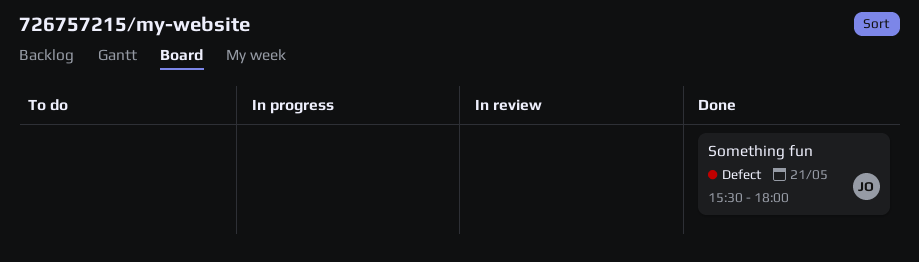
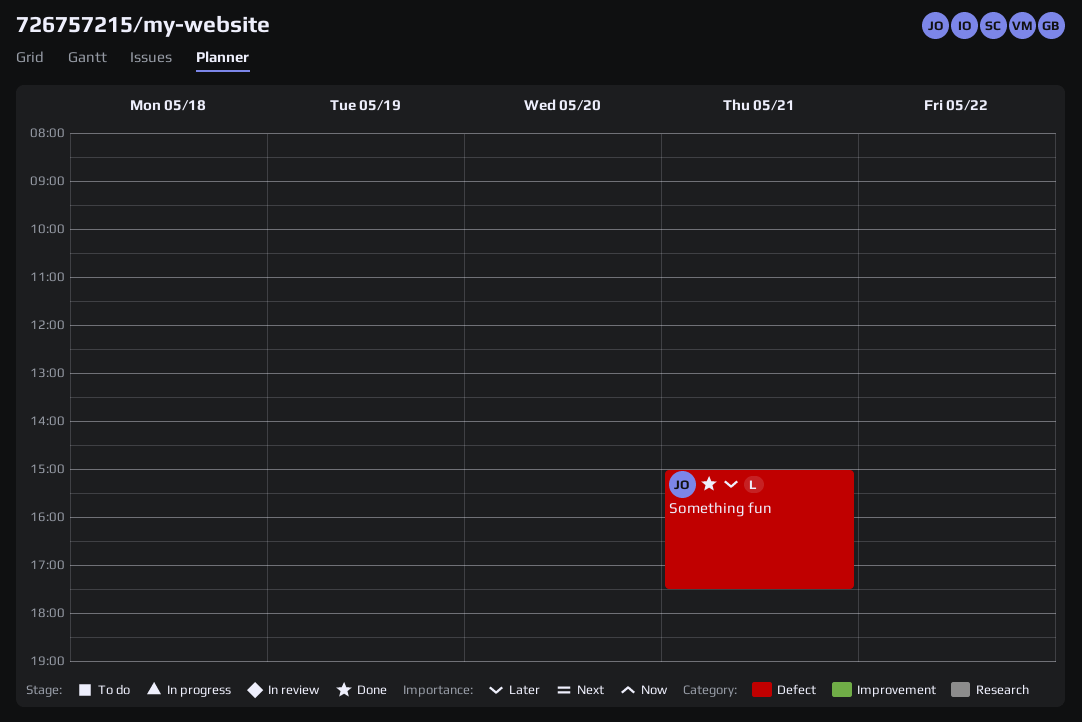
Something fun, begins: 15:30 -> 15:00
Something fun, ends: 18:00 -> 17:30

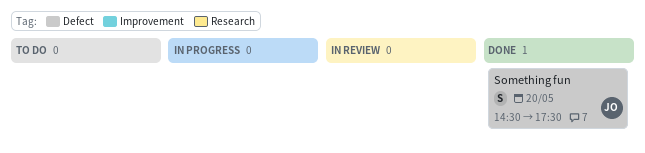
Something fun, estimate: L -> S
Something fun, day: May 21 -> May 20
Something fun, begins: 15:00 -> 14:30

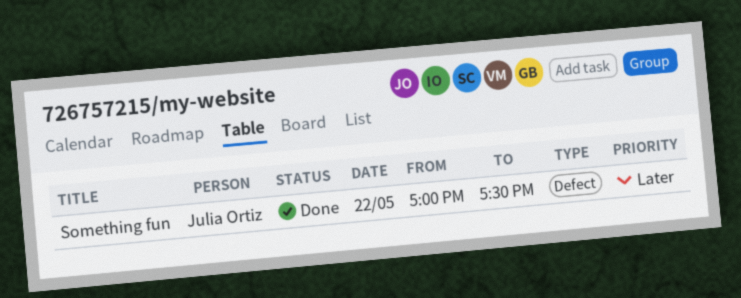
Something fun, day: May 20 -> May 22
Something fun, begins: 14:30 -> 17:00

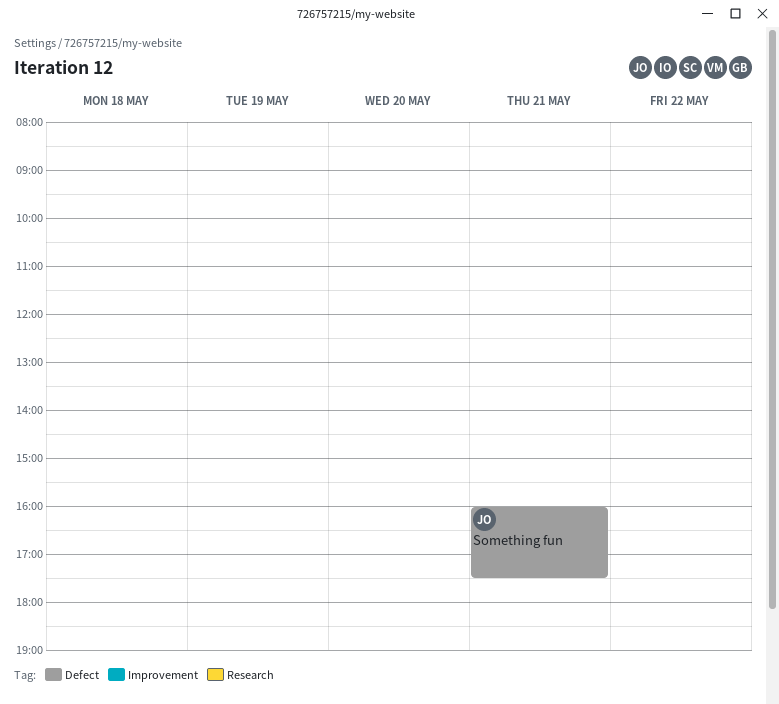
Something fun, day: May 22 -> May 21
Something fun, begins: 17:00 -> 16:00

